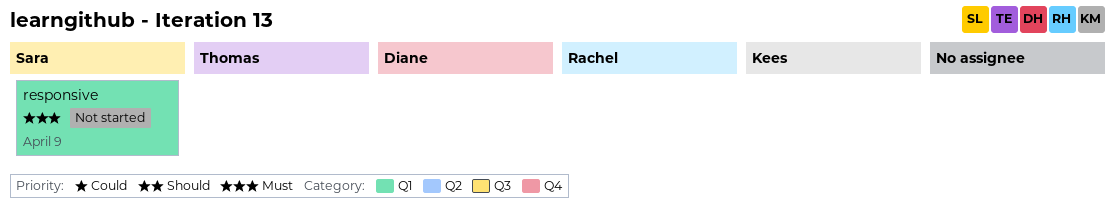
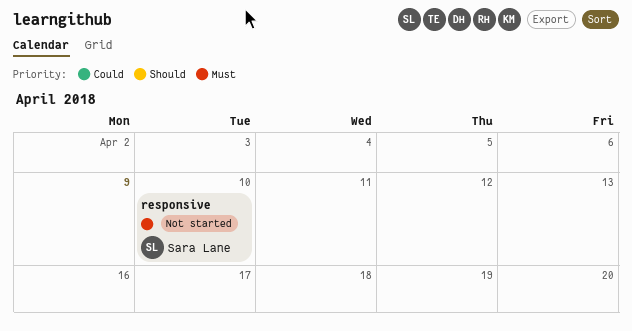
responsive, due: Apr 9 -> Apr 10

